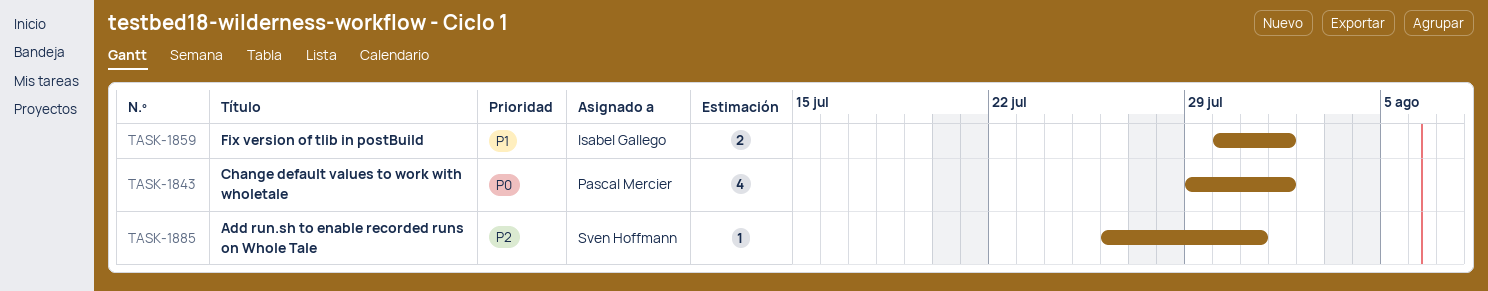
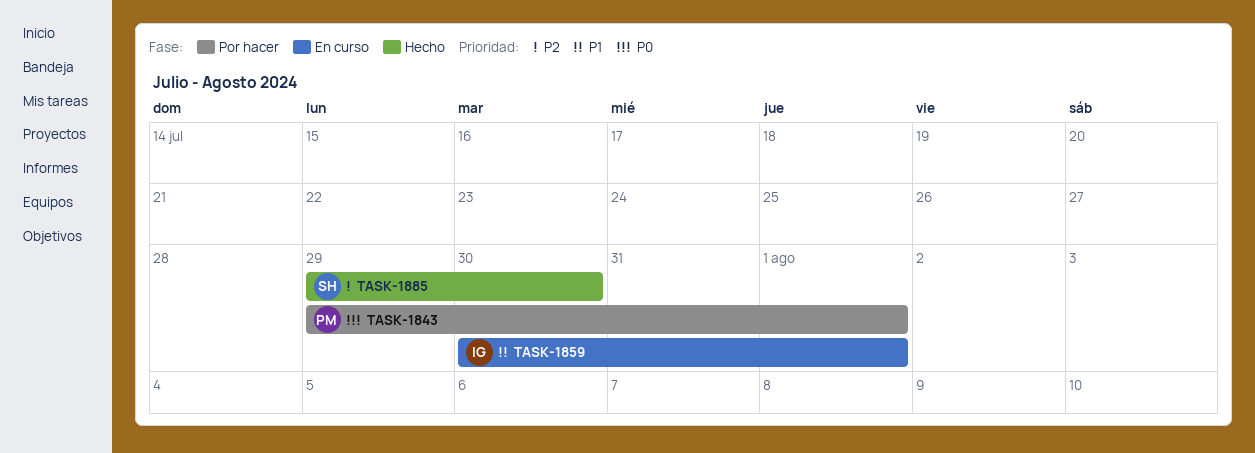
TASK-1885, start: Jul 26 -> Jul 29
TASK-1885, due: Jul 31 -> Jul 30

